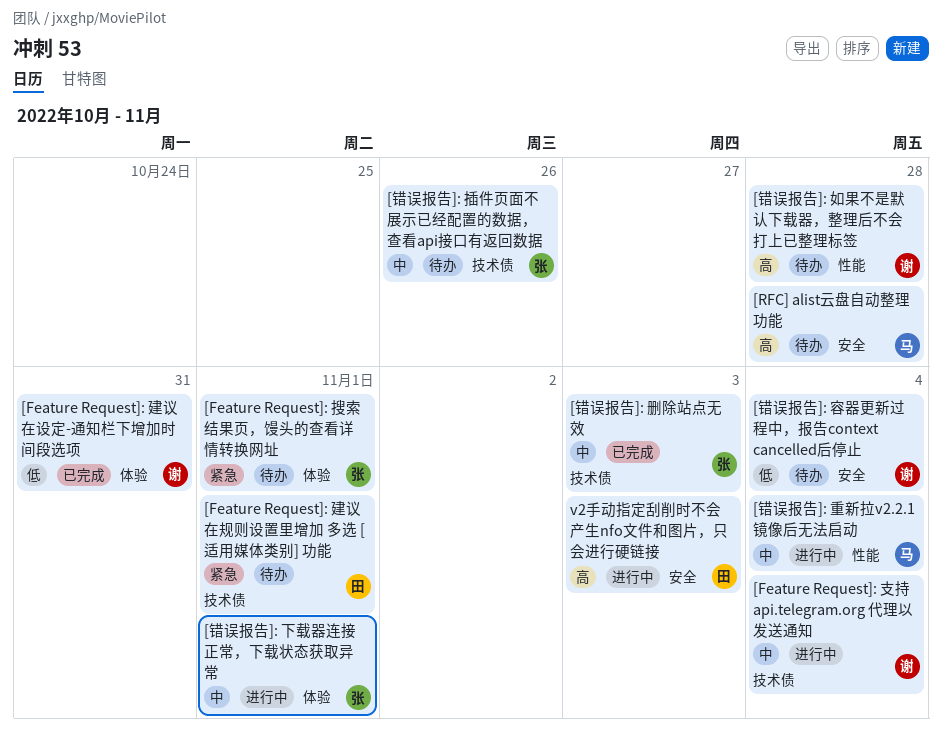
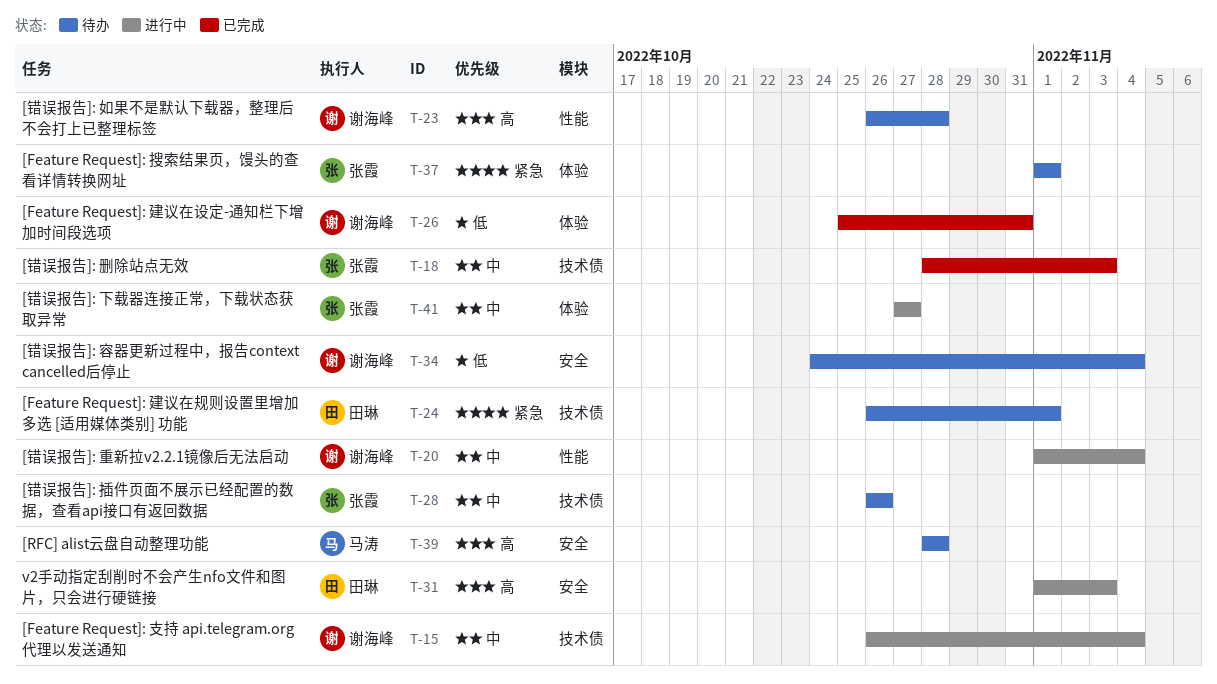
[错误报告]: 下载器连接正常，下载状态获取异常, due: Nov 1 -> Oct 27
[错误报告]: 重新拉v2.2.1镜像后无法启动, owner: 马涛 -> 谢海峰

